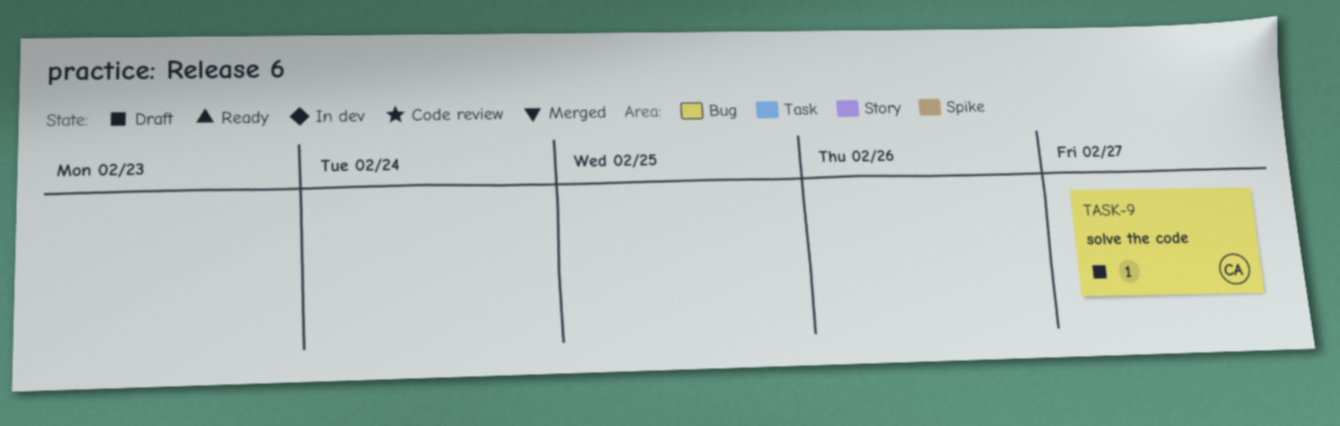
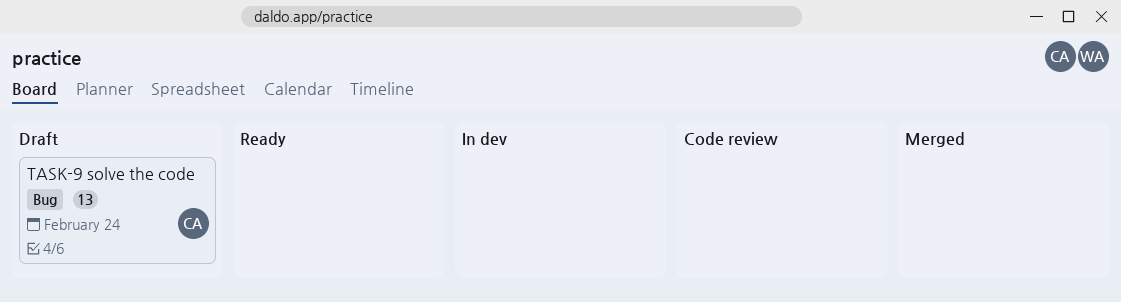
TASK-9, estimate: 1 -> 13
TASK-9, due: Feb 27 -> Feb 24

